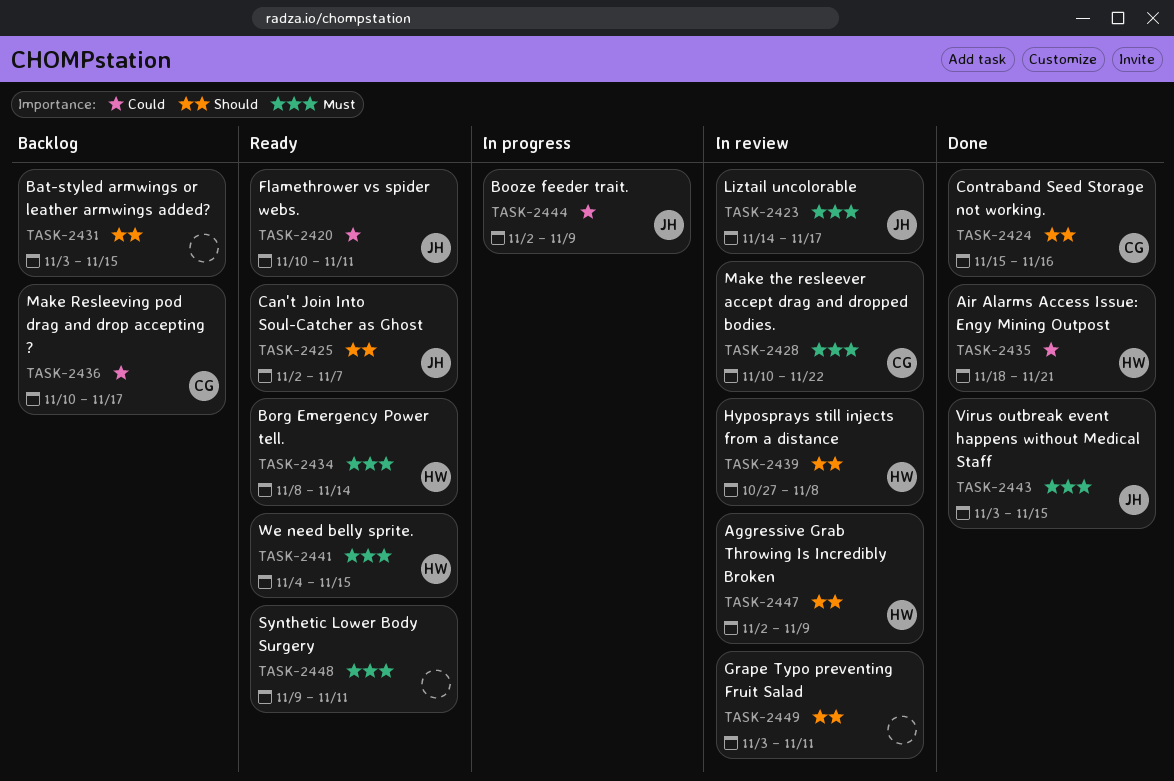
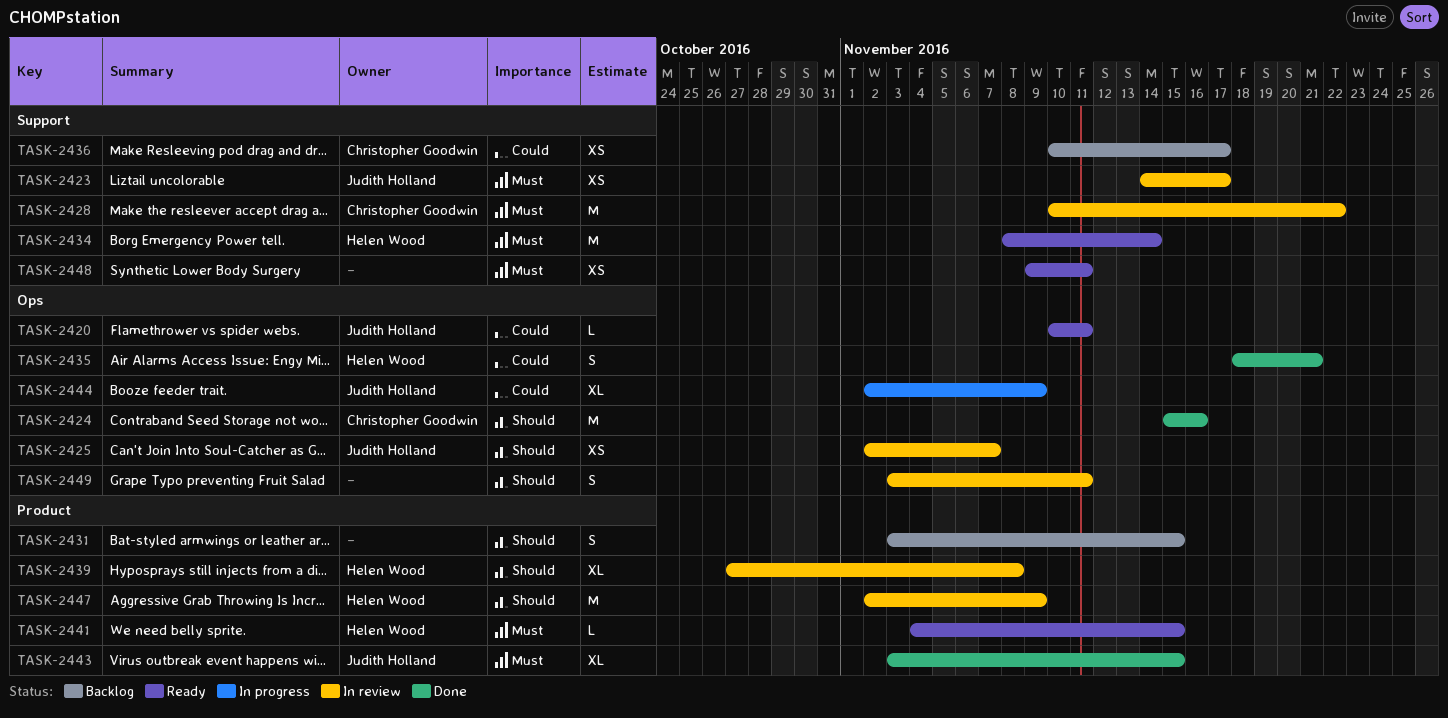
TASK-2425, status: Ready -> In review

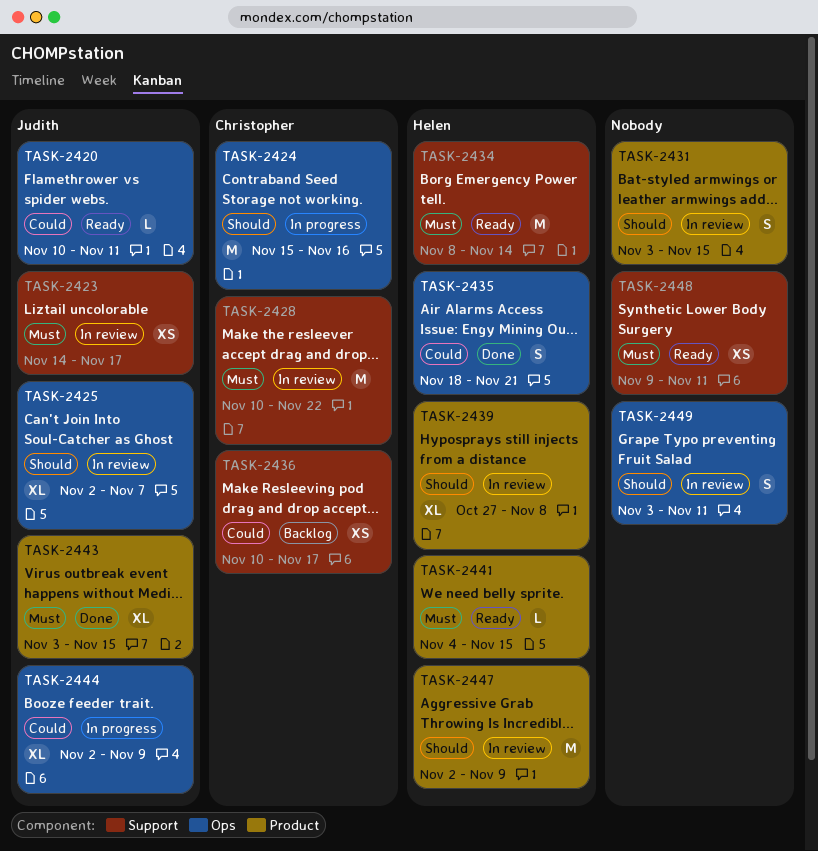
TASK-2424, status: Done -> In progress
TASK-2425, estimate: XS -> XL
TASK-2431, status: Backlog -> In review

